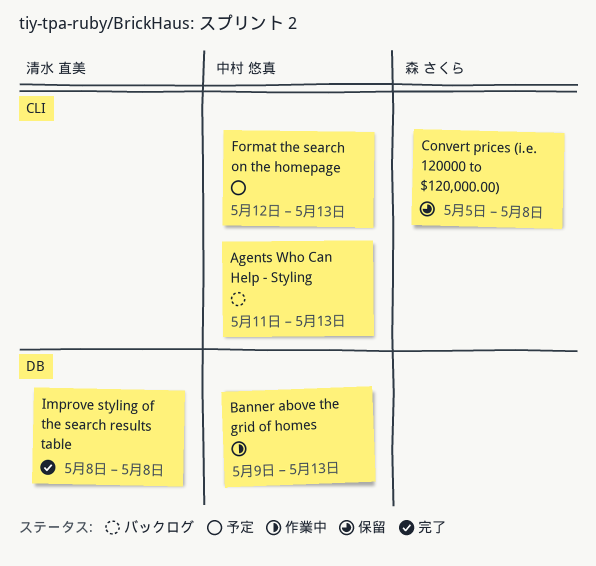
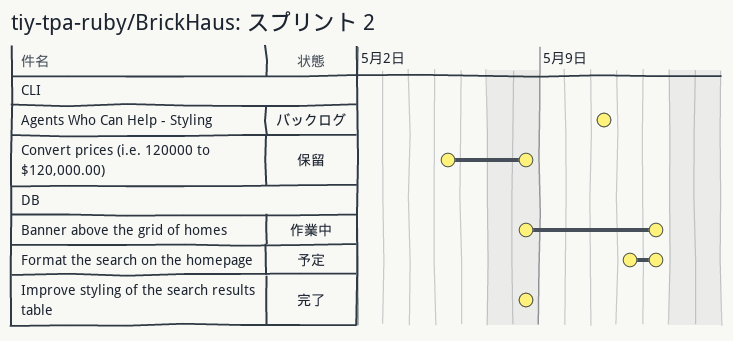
Agents Who Can Help - Styling, due: May 13 -> May 11
Banner above the grid of homes, start: May 9 -> May 8
Format the search on the homepage, label: CLI -> DB

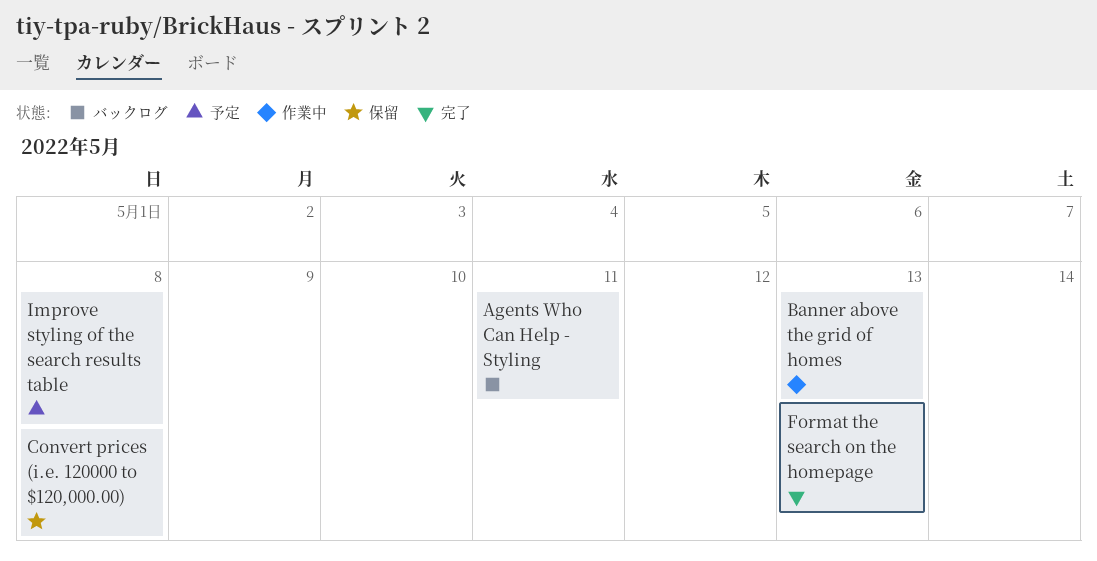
Format the search on the homepage, status: 予定 -> 完了
Improve styling of the search results table, status: 完了 -> 予定

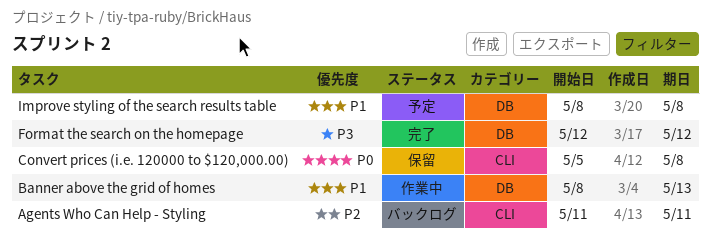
Format the search on the homepage, due: May 13 -> May 12

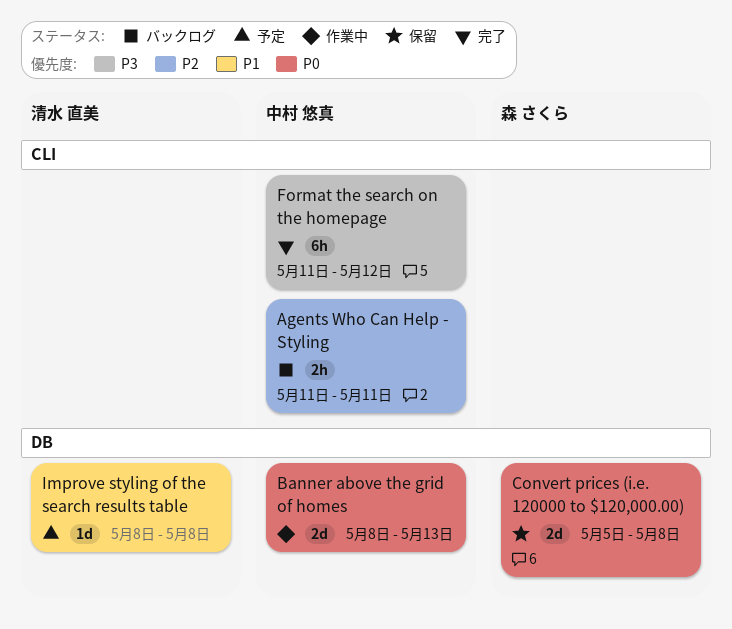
Banner above the grid of homes, priority: P1 -> P0
Convert prices (i.e. 120000 to $120,000.00), label: CLI -> DB
Format the search on the homepage, label: DB -> CLI
Format the search on the homepage, start: May 12 -> May 11

